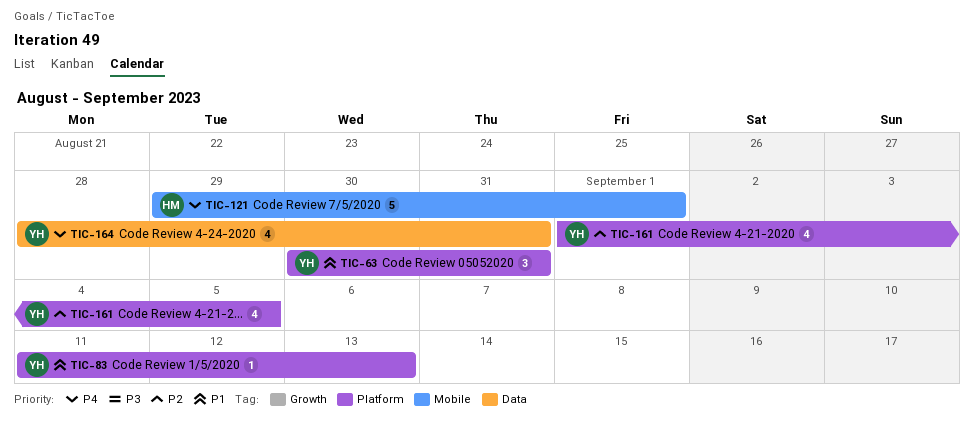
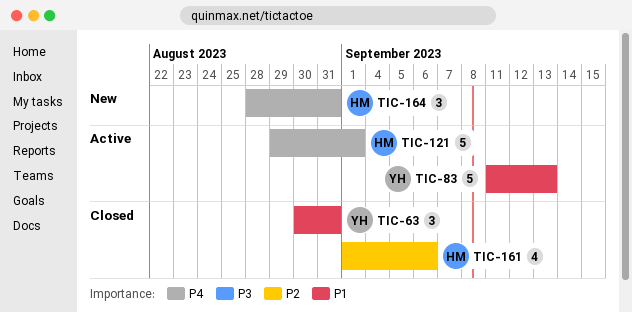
TIC-83, estimate: 1 -> 5
TIC-161, owner: YH -> HM
TIC-161, due: Sep 5 -> Sep 6
TIC-164, owner: YH -> HM
TIC-164, estimate: 4 -> 3

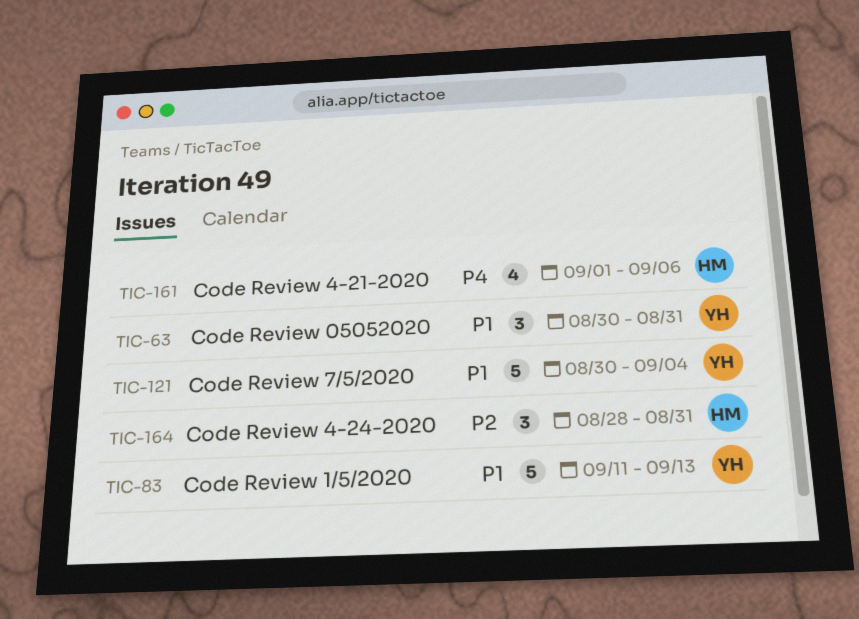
TIC-121, owner: HM -> YH
TIC-121, priority: P4 -> P1
TIC-121, start: Aug 29 -> Aug 30
TIC-121, due: Sep 1 -> Sep 4
TIC-161, priority: P2 -> P4
TIC-164, priority: P4 -> P2

